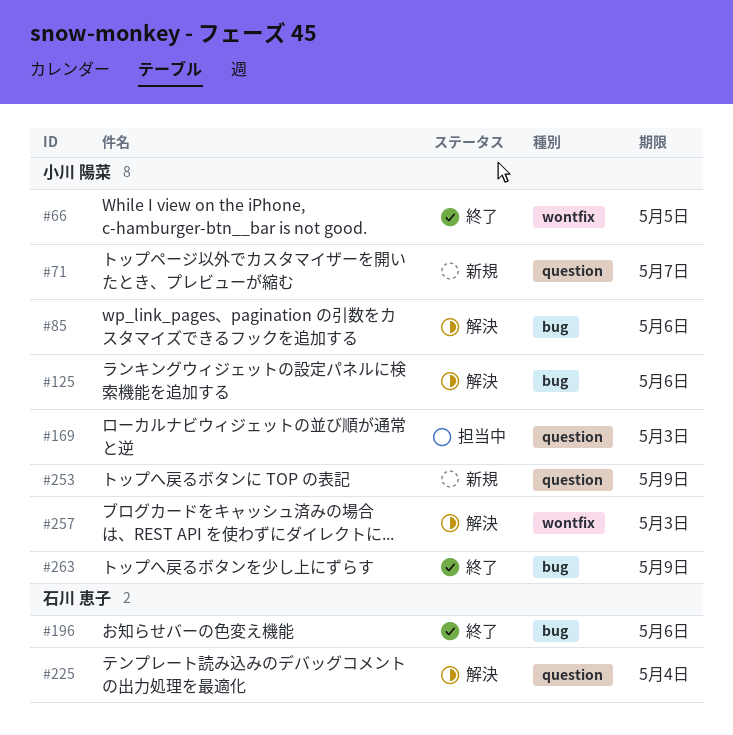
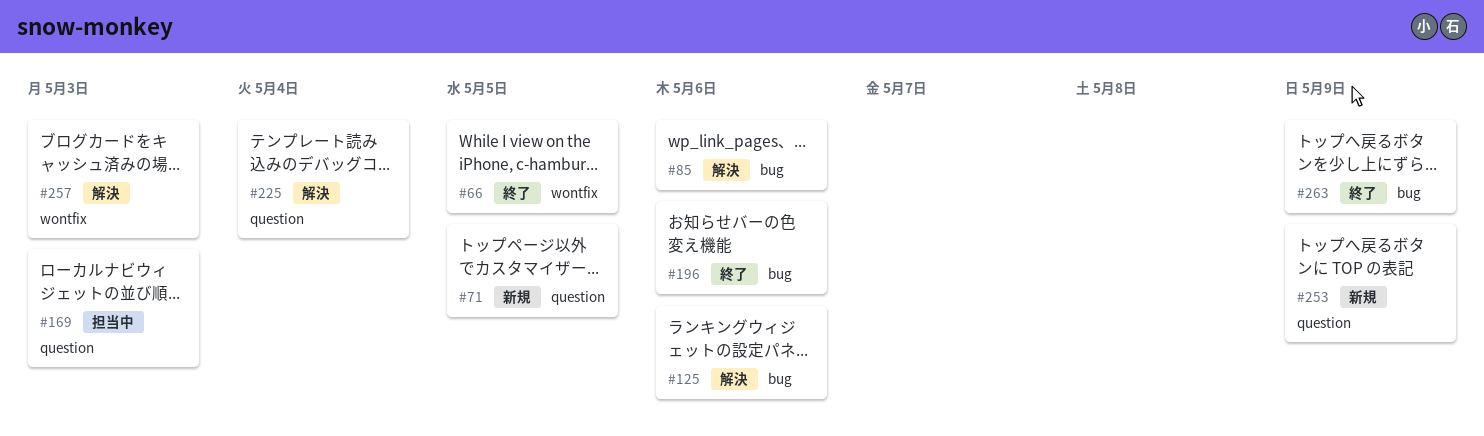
#71, due: May 7 -> May 5

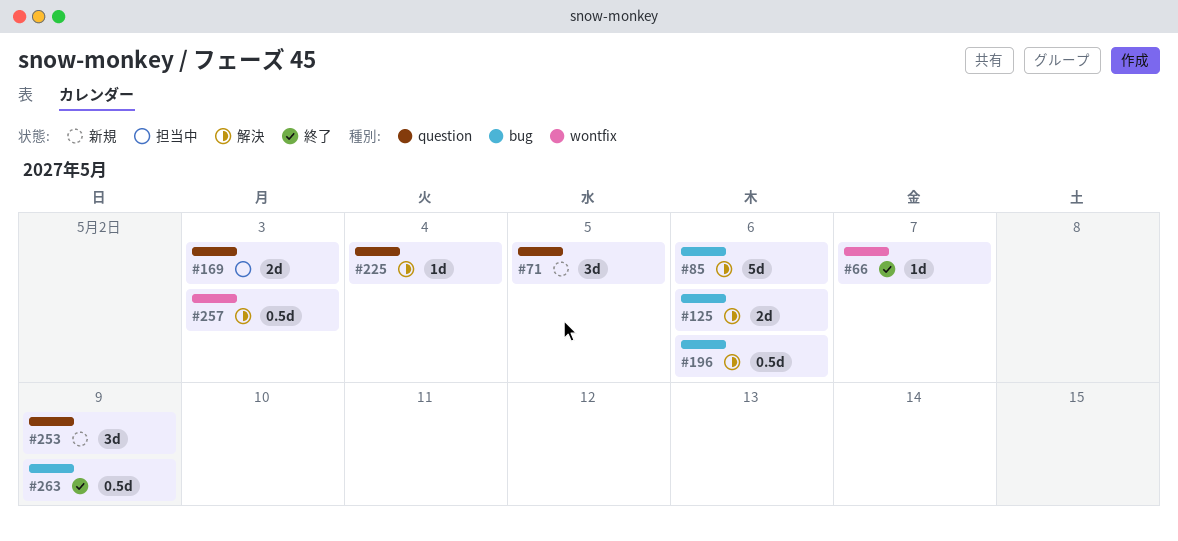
#66, due: May 5 -> May 7
#196, status: 終了 -> 解決

